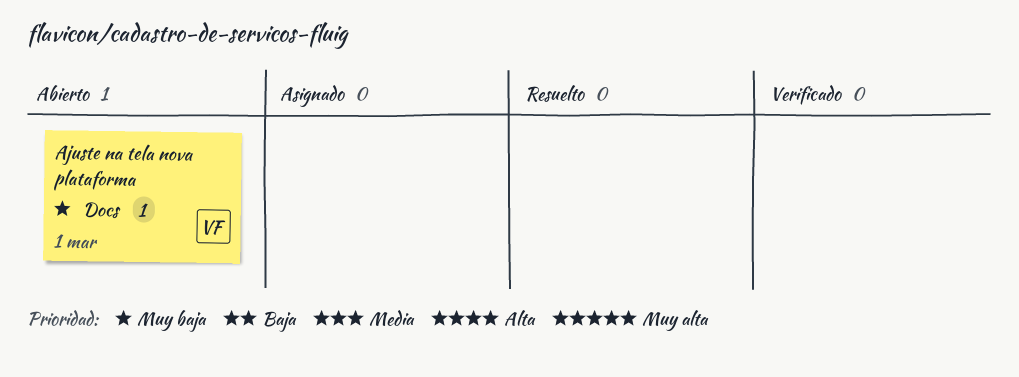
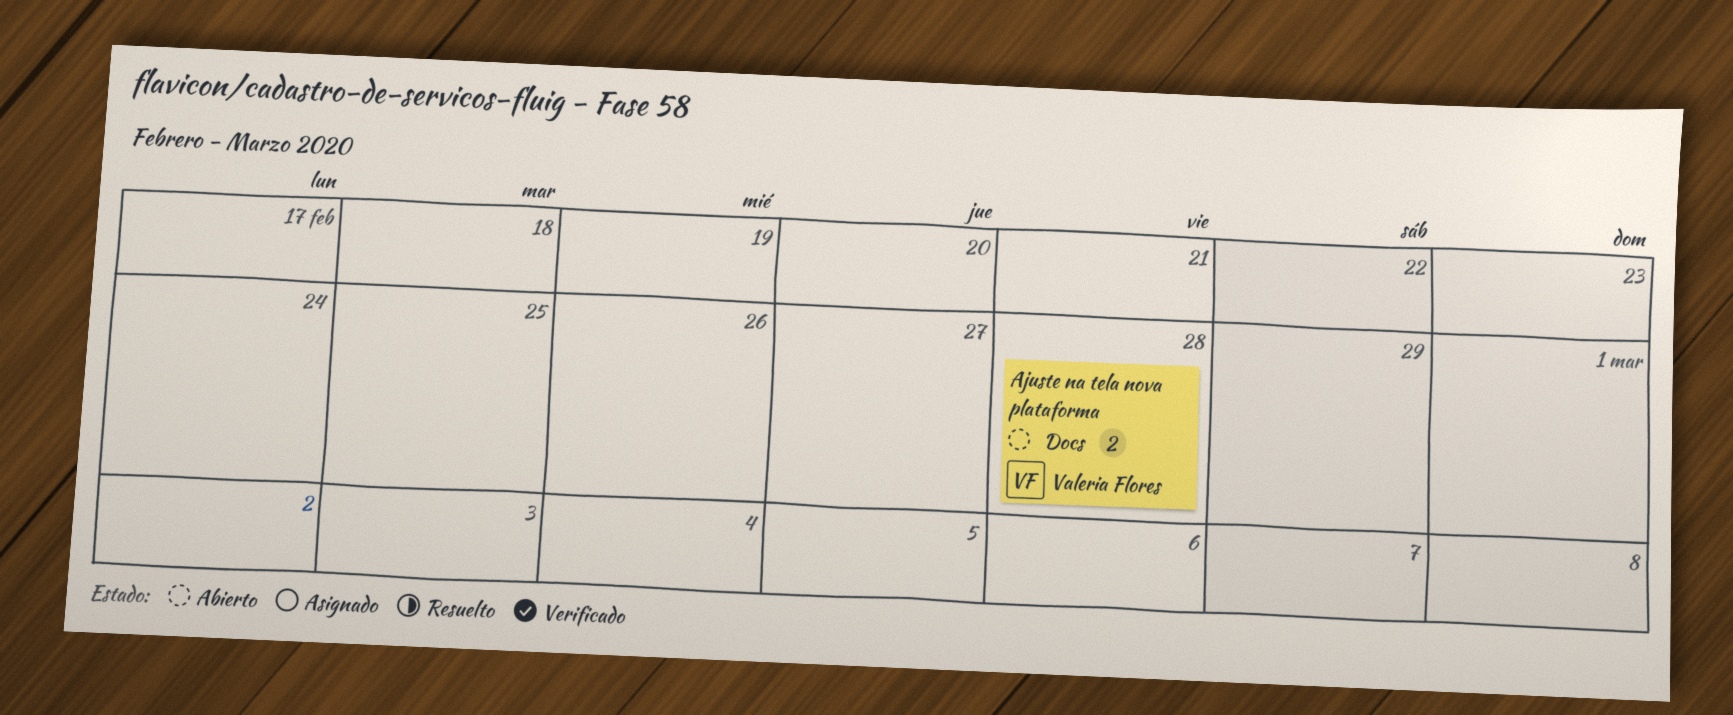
Ajuste na tela nova plataforma, estimate: 1 -> 2
Ajuste na tela nova plataforma, due: Mar 1 -> Feb 28

